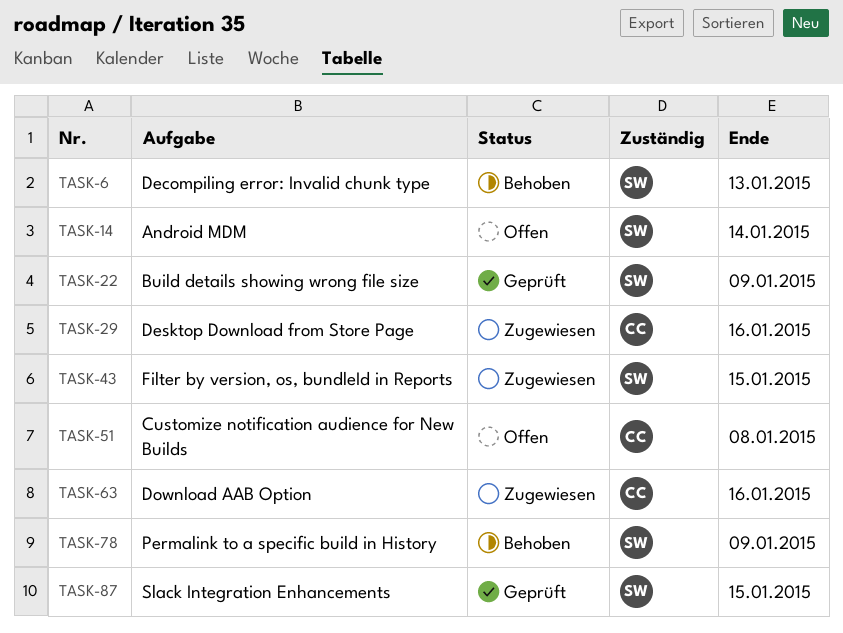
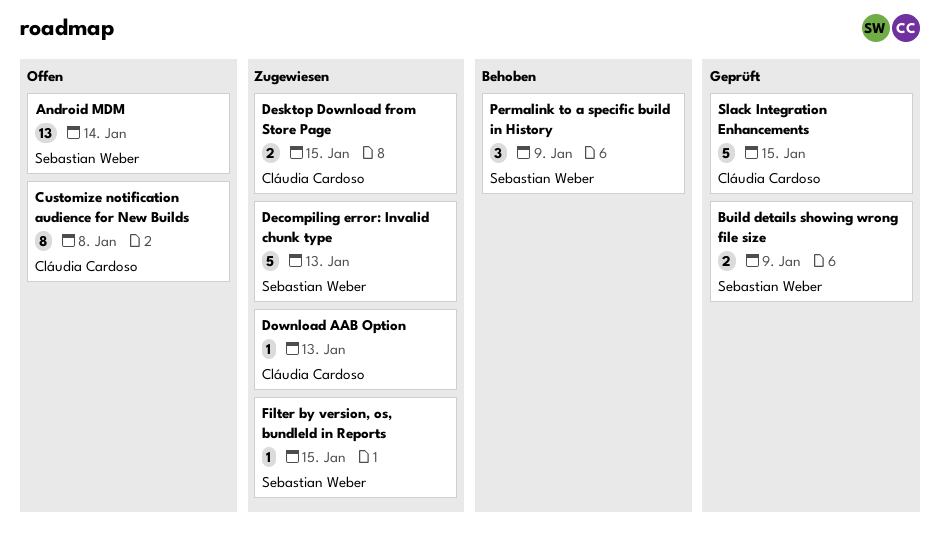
Decompiling error: Invalid chunk type, status: Behoben -> Zugewiesen
Desktop Download from Store Page, due: Jan 16 -> Jan 15
Download AAB Option, due: Jan 16 -> Jan 13
Slack Integration Enhancements, owner: Sebastian Weber -> Cláudia Cardoso

